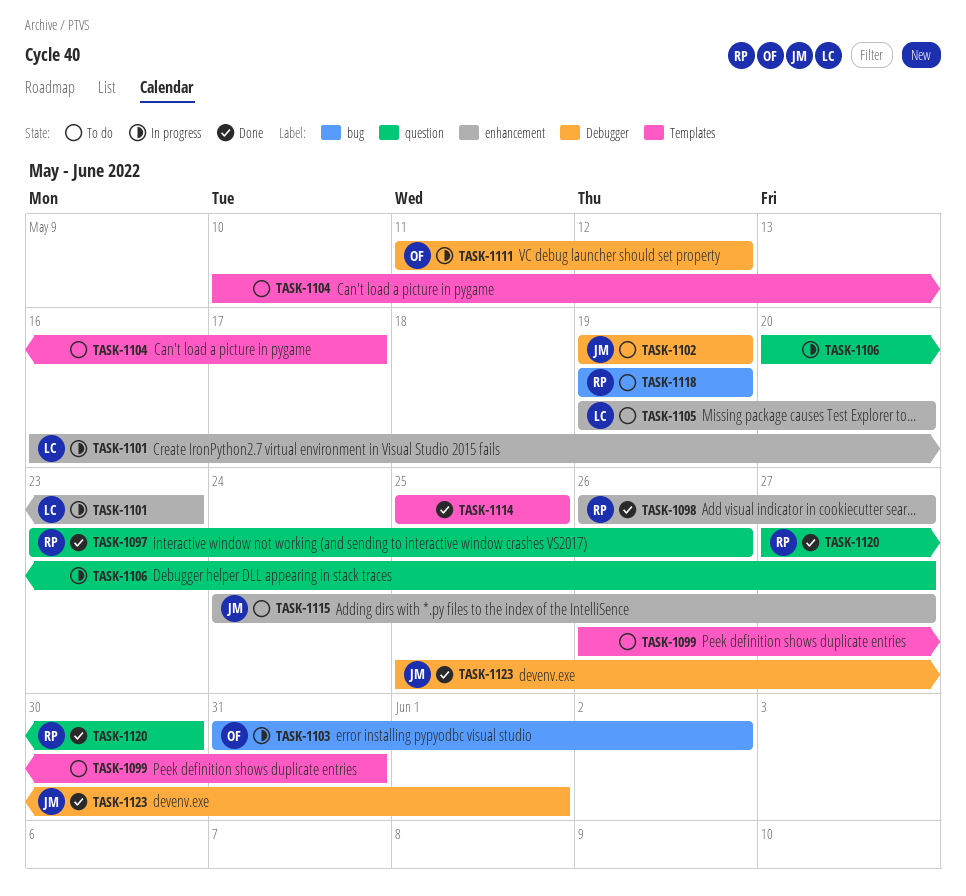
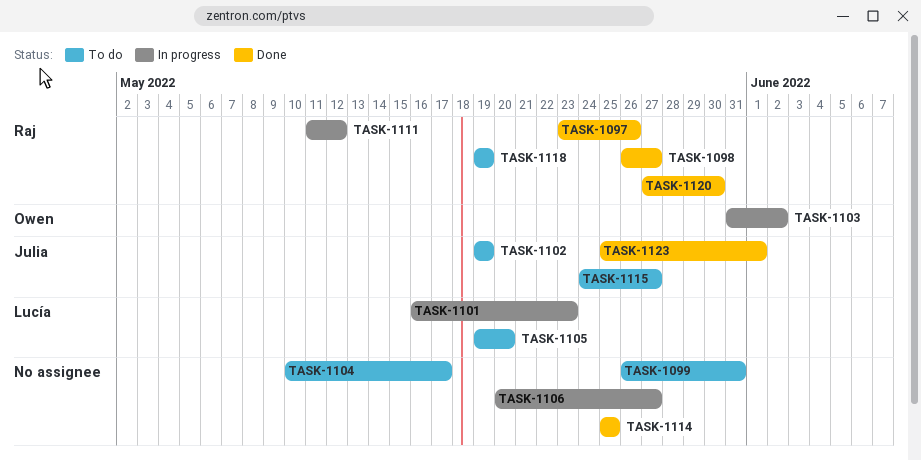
TASK-1111, owner: Owen -> Raj

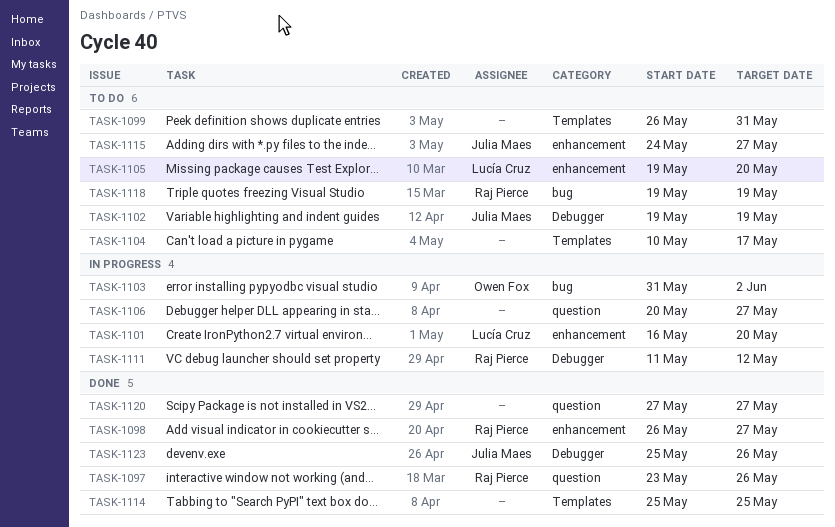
TASK-1101, due: May 23 -> May 20
TASK-1120, owner: Raj Pierce -> none
TASK-1120, due: May 30 -> May 27
TASK-1123, due: Jun 1 -> May 26

